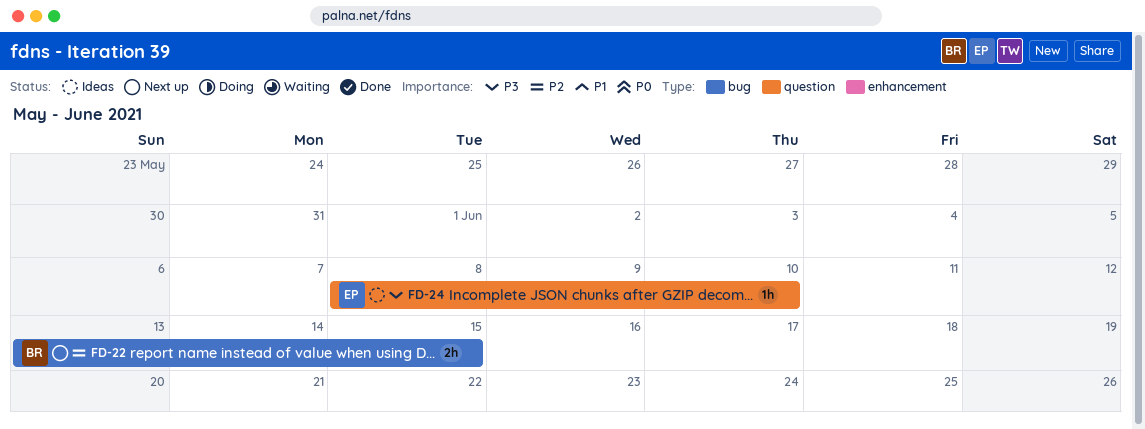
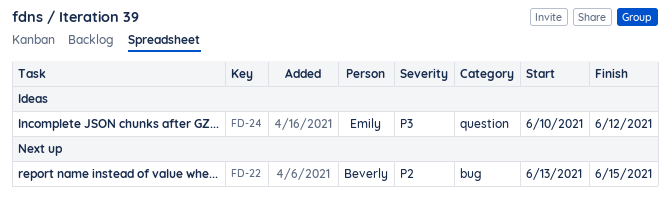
FD-24, start: Jun 8 -> Jun 10
FD-24, due: Jun 10 -> Jun 12

